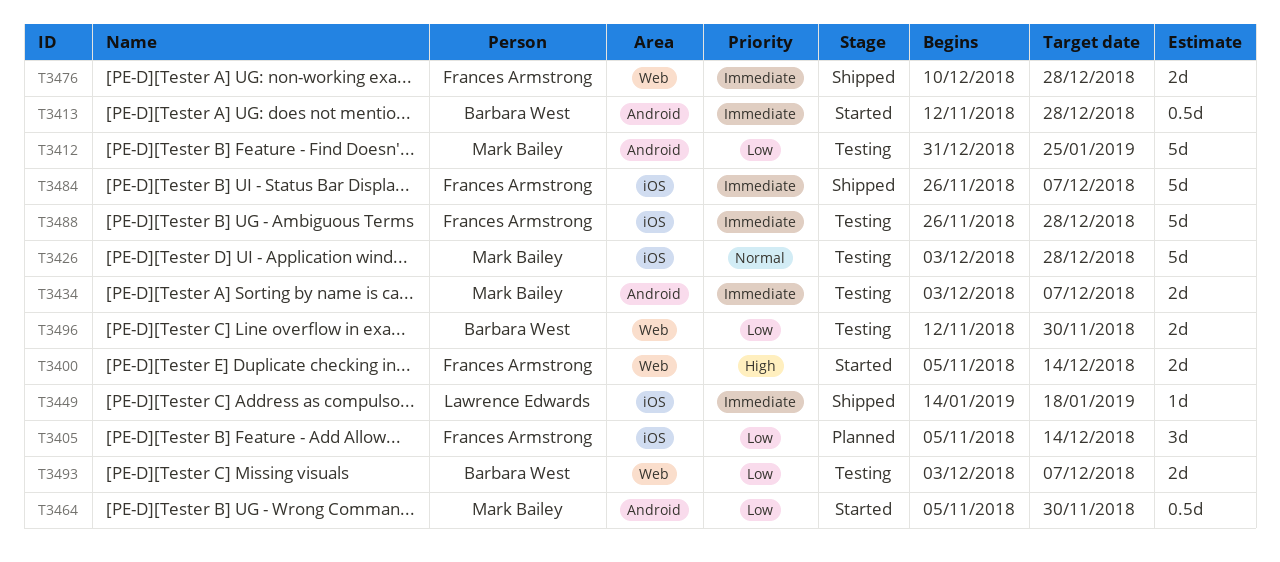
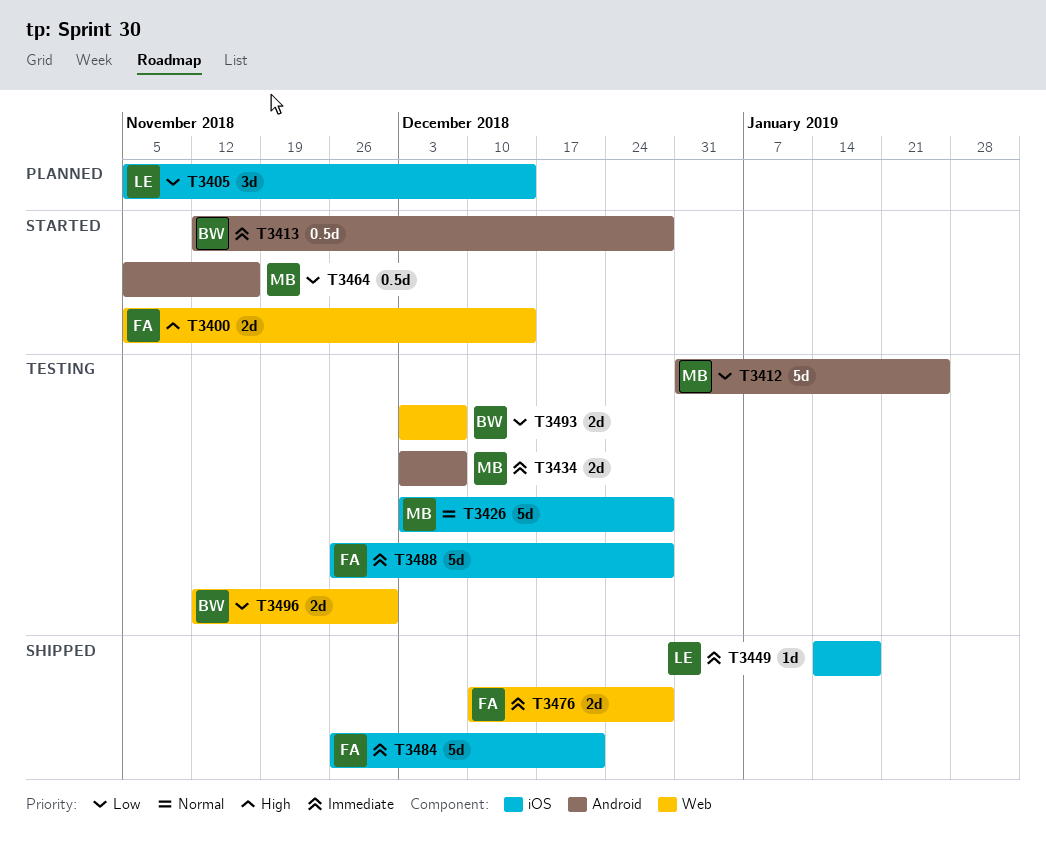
T3405, owner: Frances Armstrong -> Lawrence Edwards
T3464, due: Nov 30 -> Nov 16
T3484, due: Dec 7 -> Dec 21

